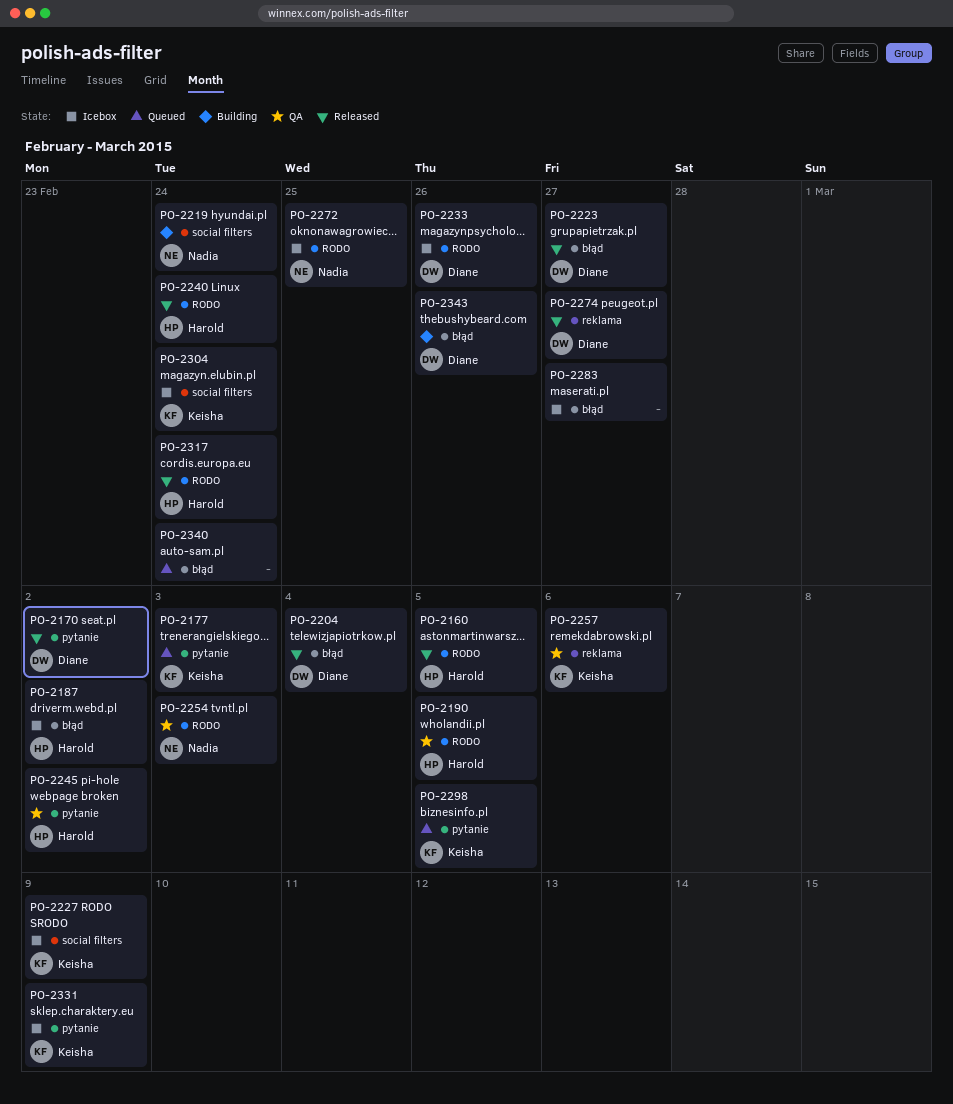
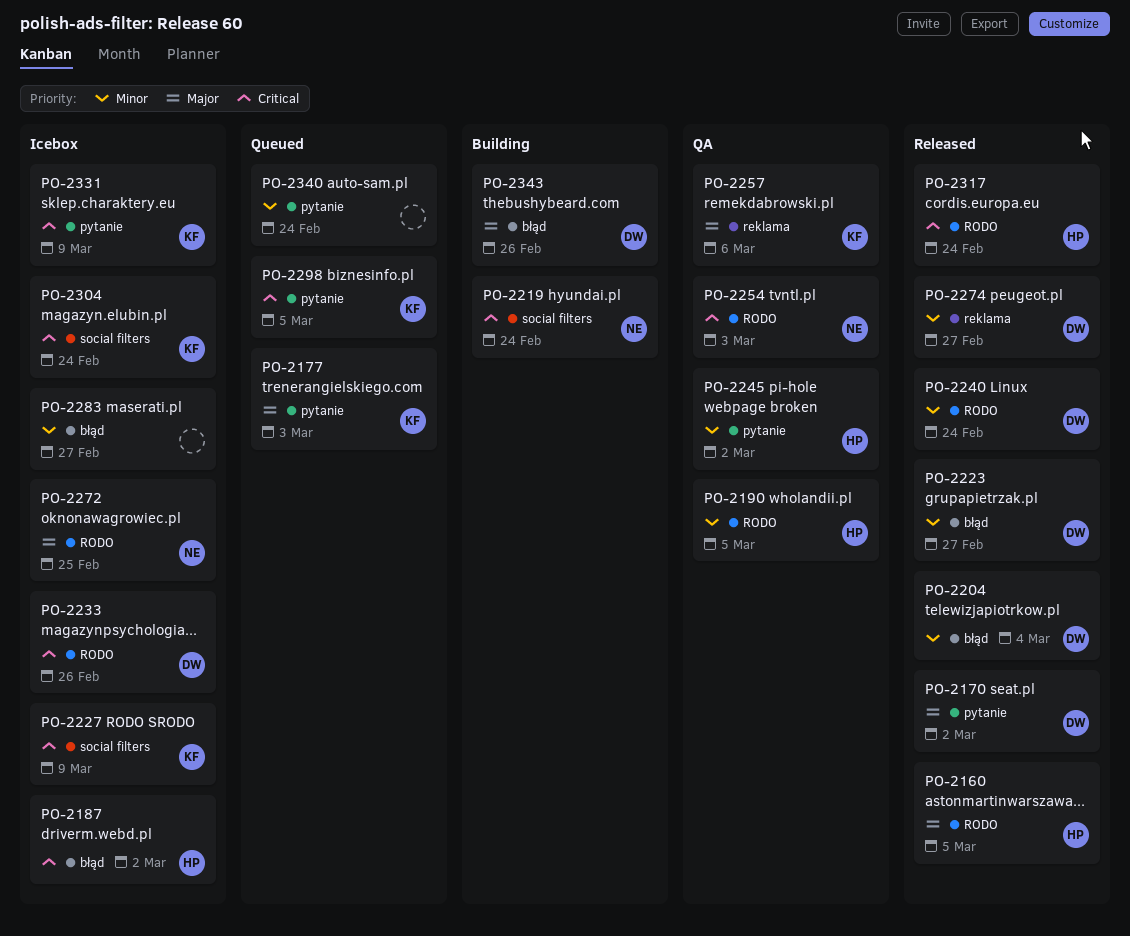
PO-2240, owner: Harold -> Diane
PO-2340, label: błąd -> pytanie

